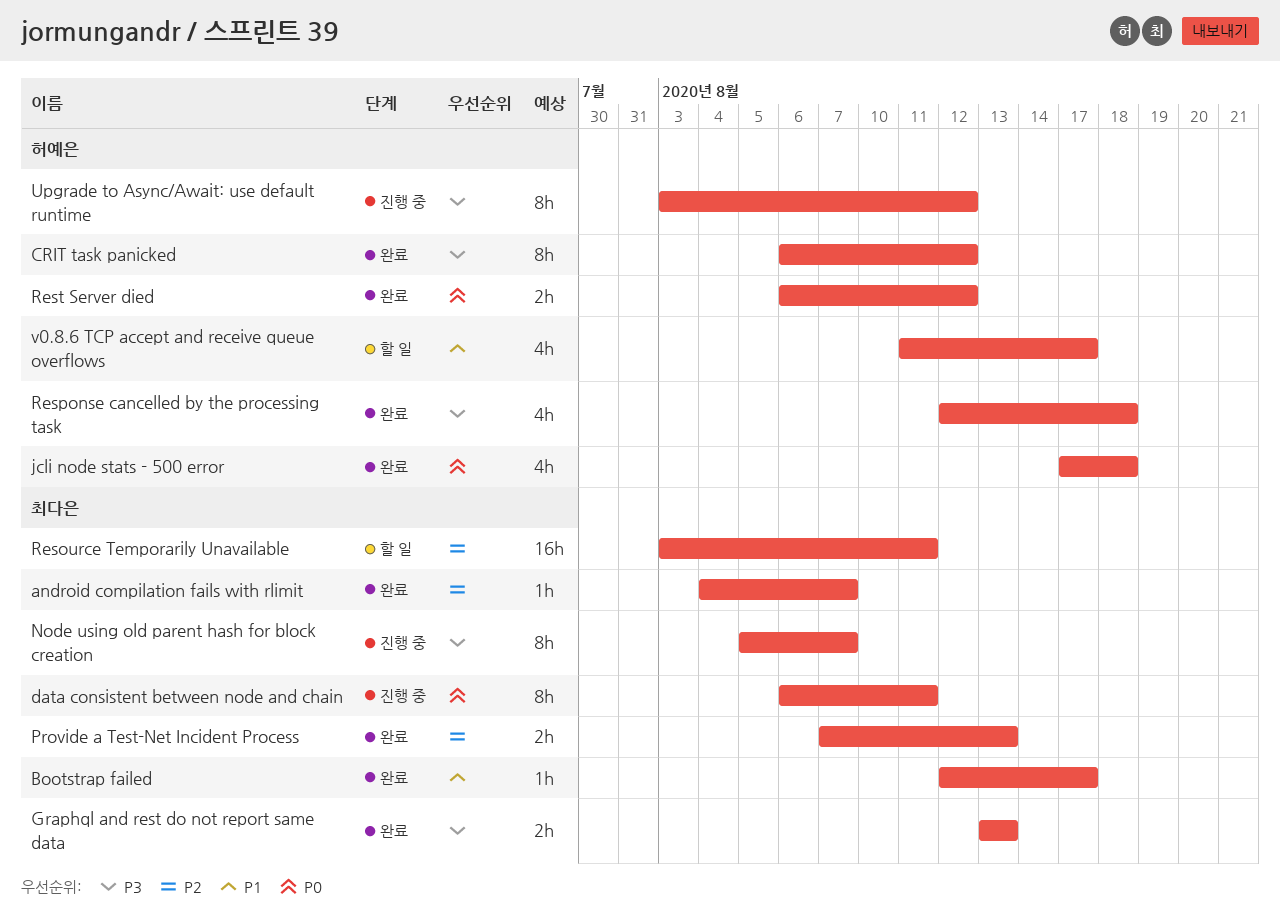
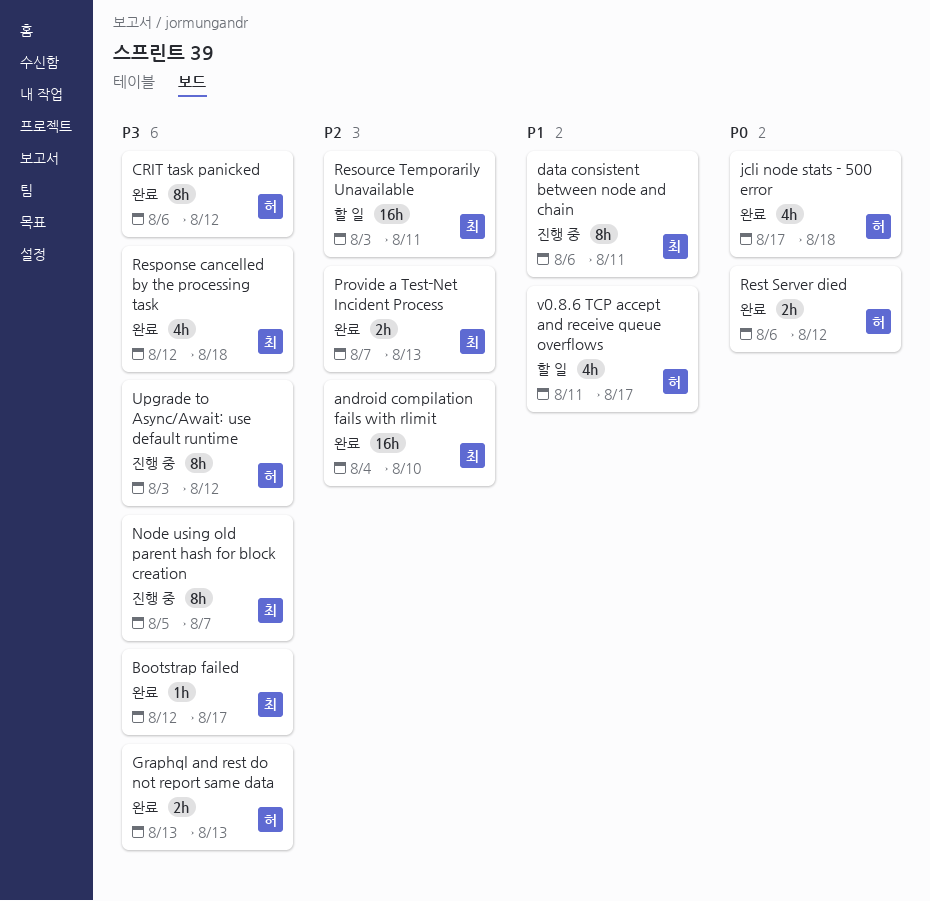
android compilation fails with rlimit, estimate: 1h -> 16h
android compilation fails with rlimit, due: Aug 7 -> Aug 10
Bootstrap failed, priority: P1 -> P3
data consistent between node and chain, priority: P0 -> P1
Graphql and rest do not report same data, owner: 최다은 -> 허예은
Response cancelled by the processing task, owner: 허예은 -> 최다은

